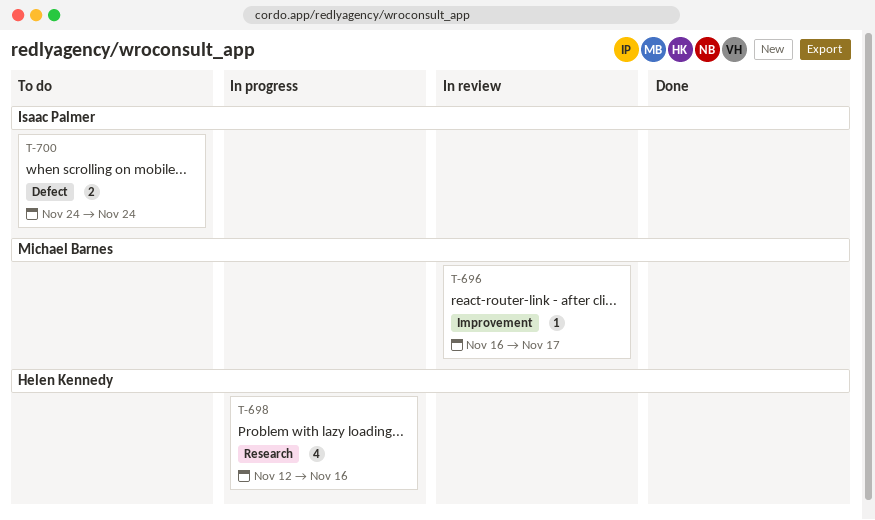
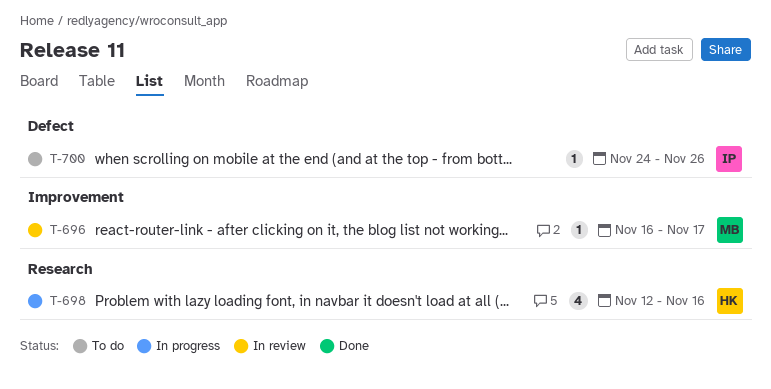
T-700, estimate: 2 -> 1
T-700, due: Nov 24 -> Nov 26

